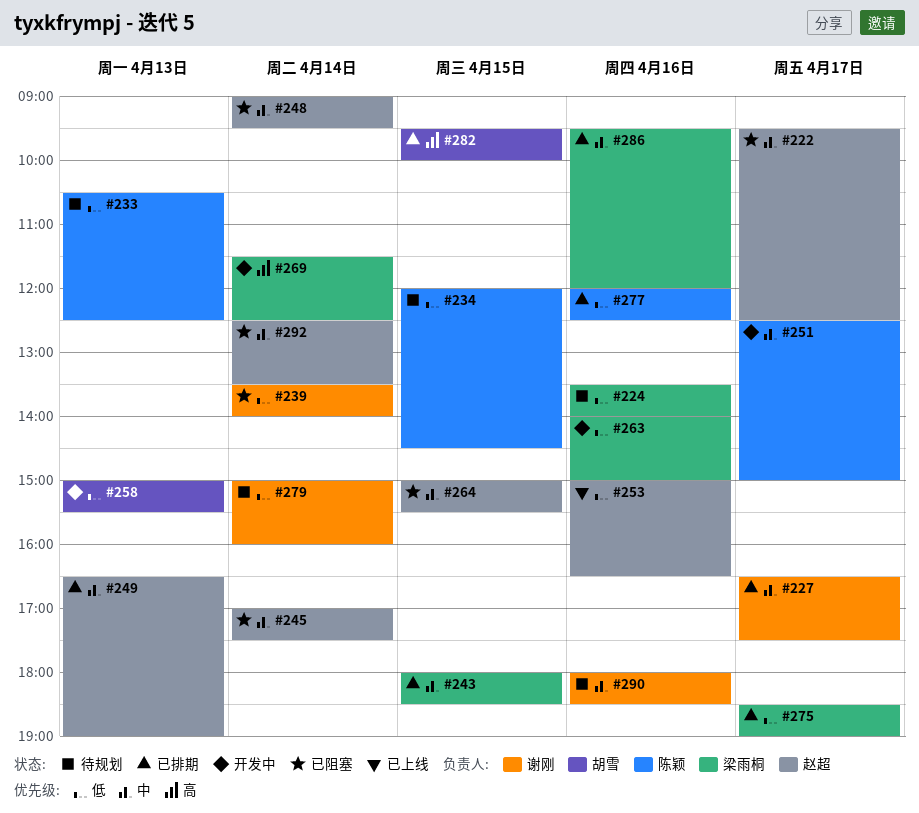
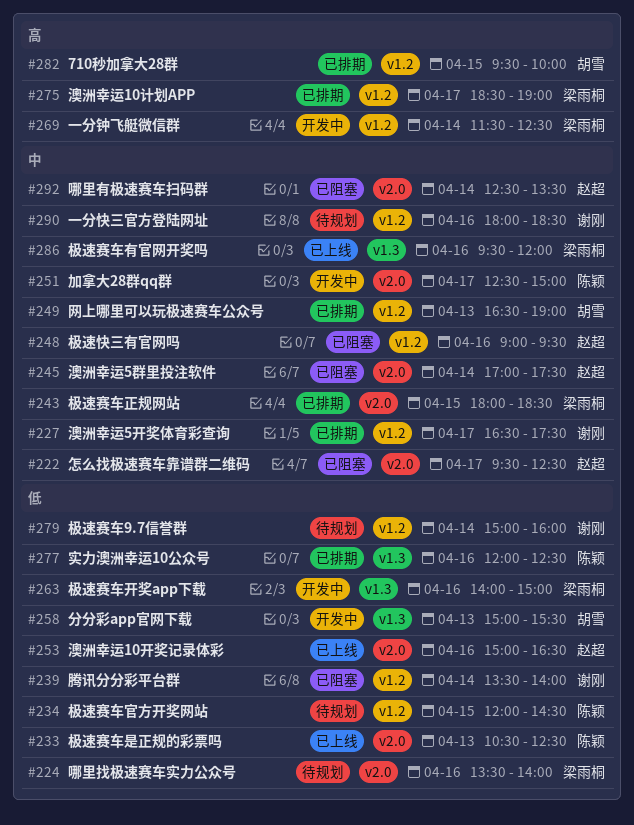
#233, status: 待规划 -> 已上线
#248, day: Apr 14 -> Apr 16
#249, owner: 赵超 -> 胡雪
#264: present -> none
#275, priority: 低 -> 高
#286, status: 已排期 -> 已上线

